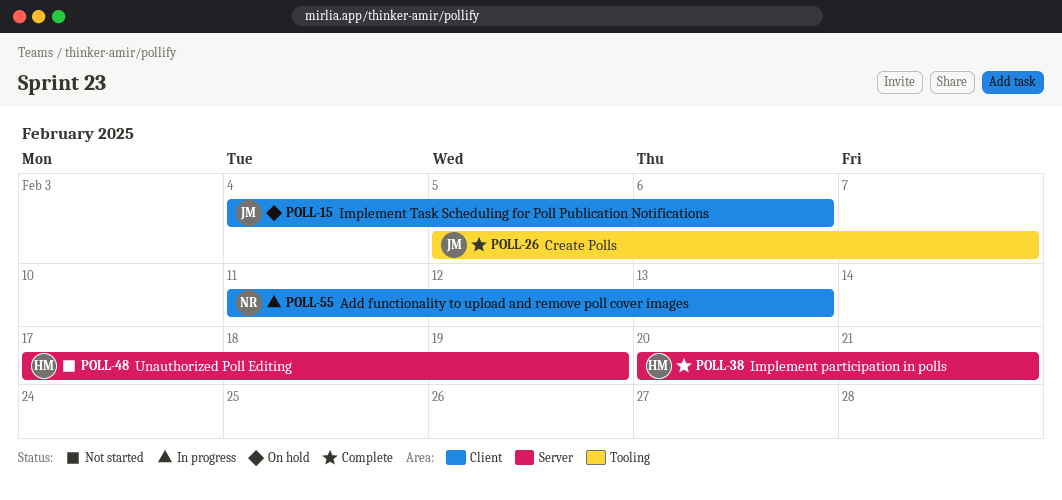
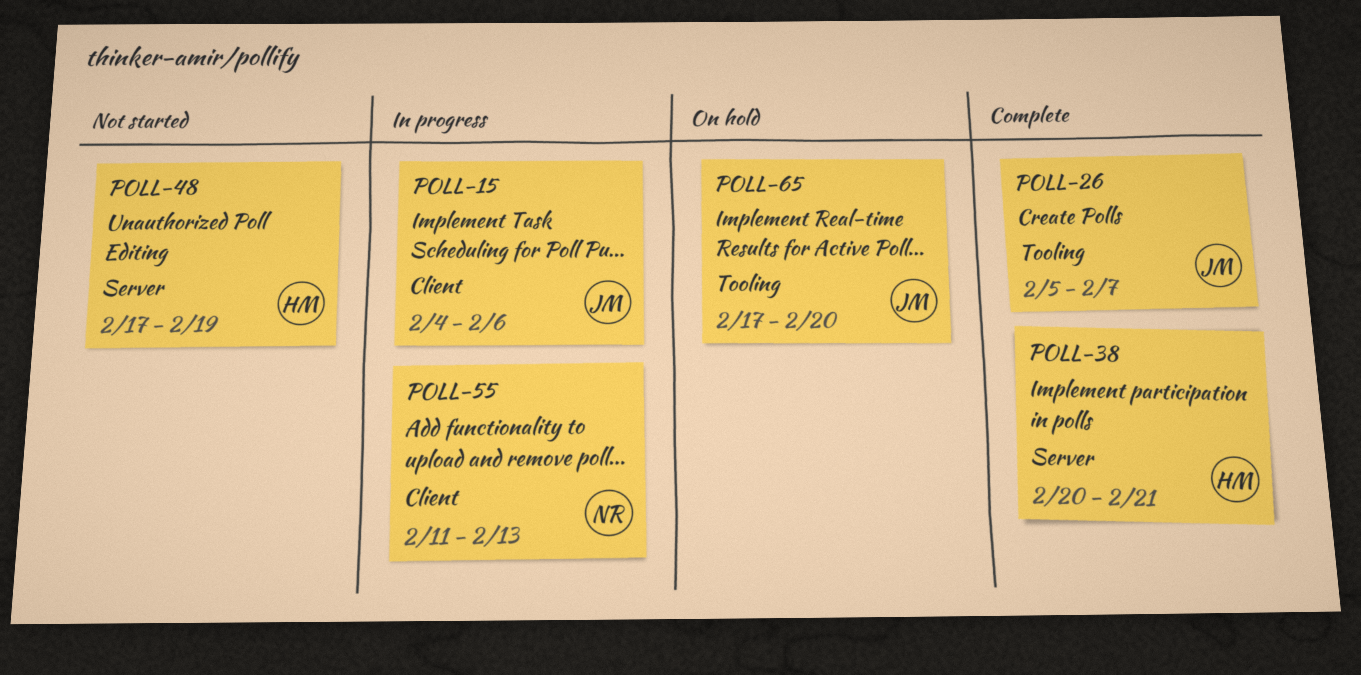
POLL-15, status: On hold -> In progress
POLL-65: none -> present

